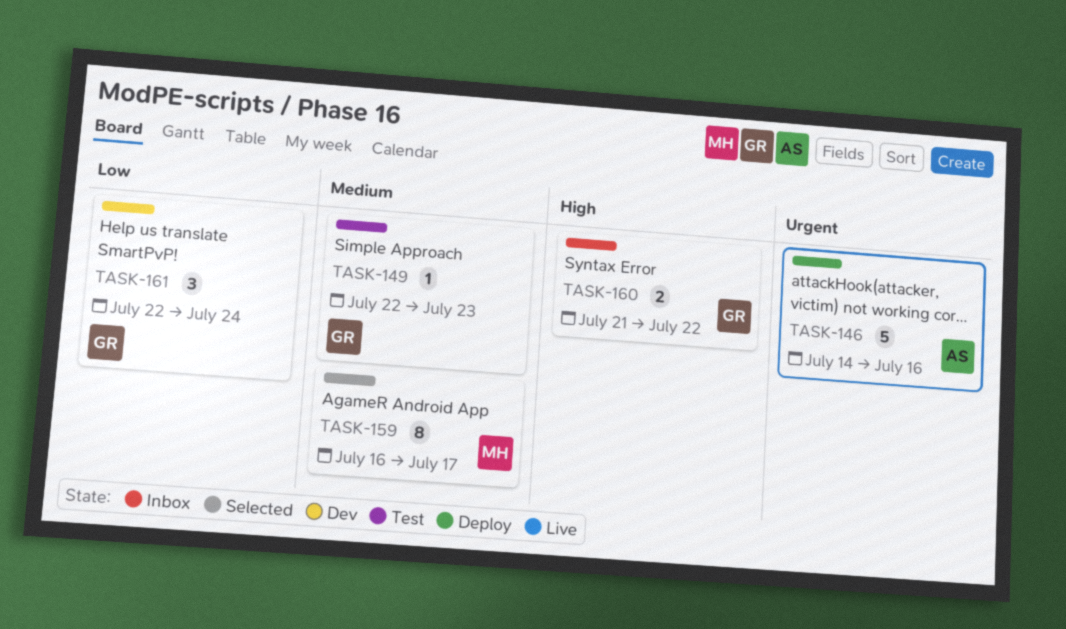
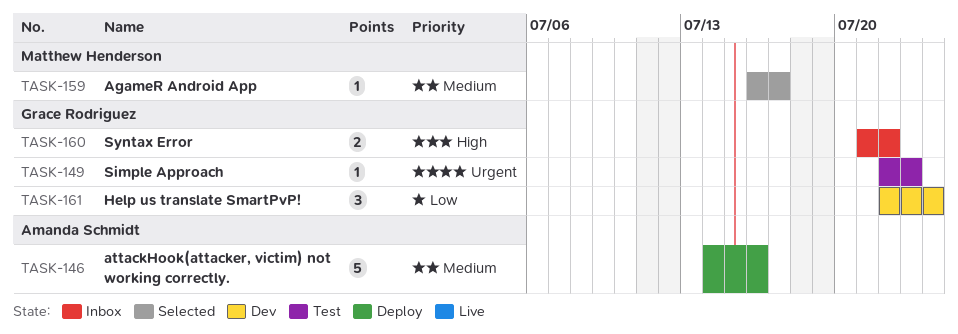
TASK-146, priority: Urgent -> Medium
TASK-149, priority: Medium -> Urgent
TASK-159, estimate: 8 -> 1

